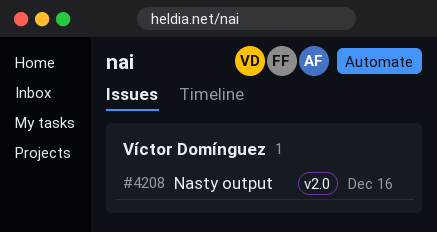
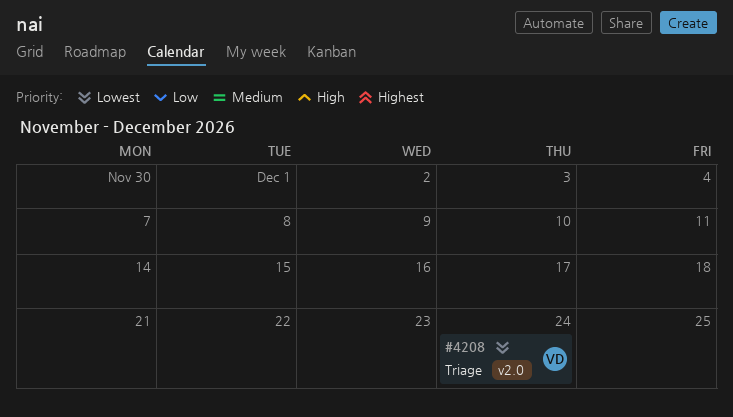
#4208, due: Dec 16 -> Dec 24

